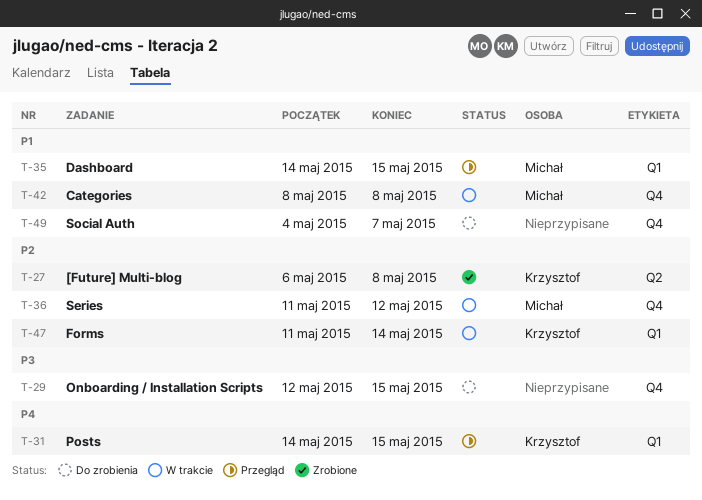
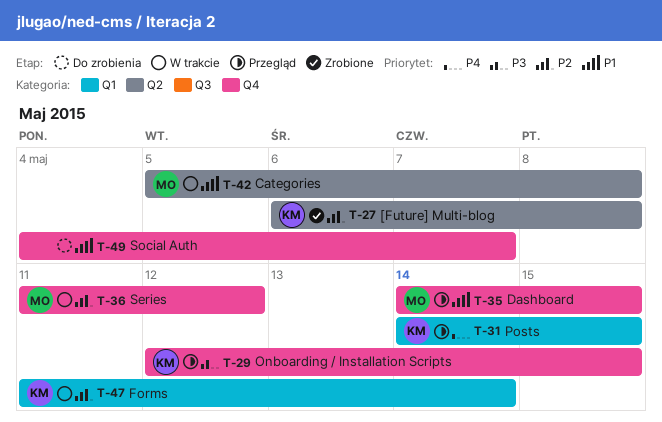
T-29, status: Do zrobienia -> Przegląd
T-29, owner: none -> Krzysztof
T-35, label: Q1 -> Q4
T-42, label: Q4 -> Q2
T-42, start: May 8 -> May 5

